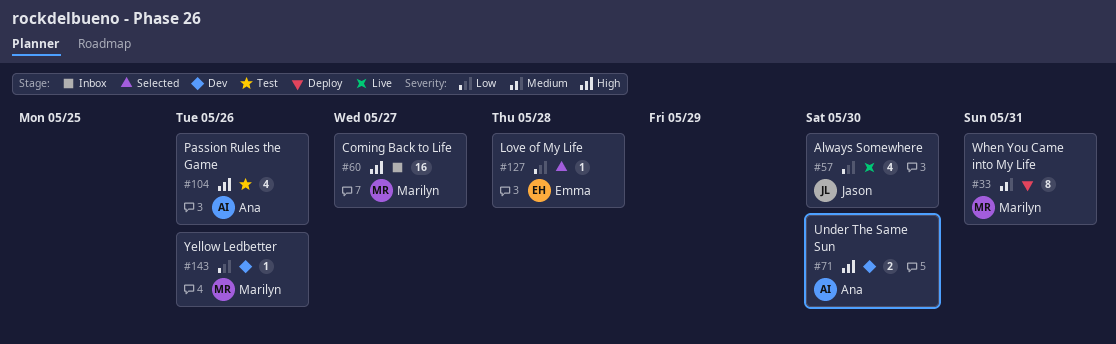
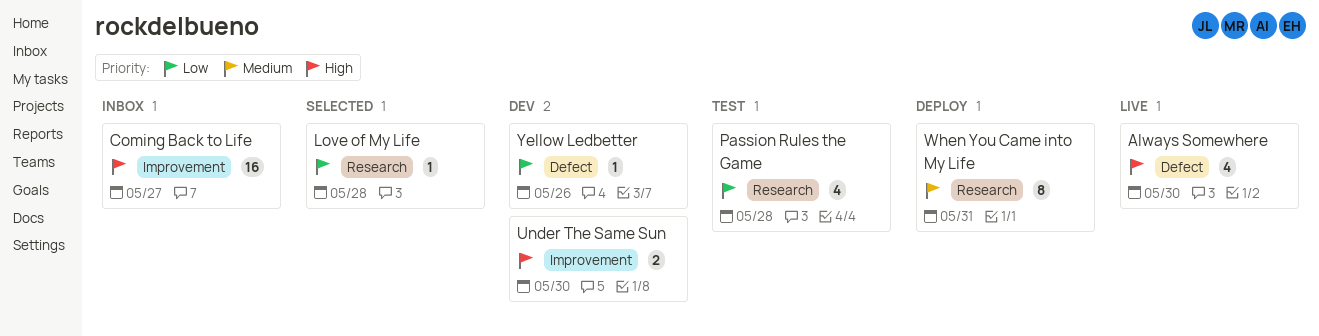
Always Somewhere, priority: Low -> High
Passion Rules the Game, priority: High -> Low
Passion Rules the Game, due: May 26 -> May 28

